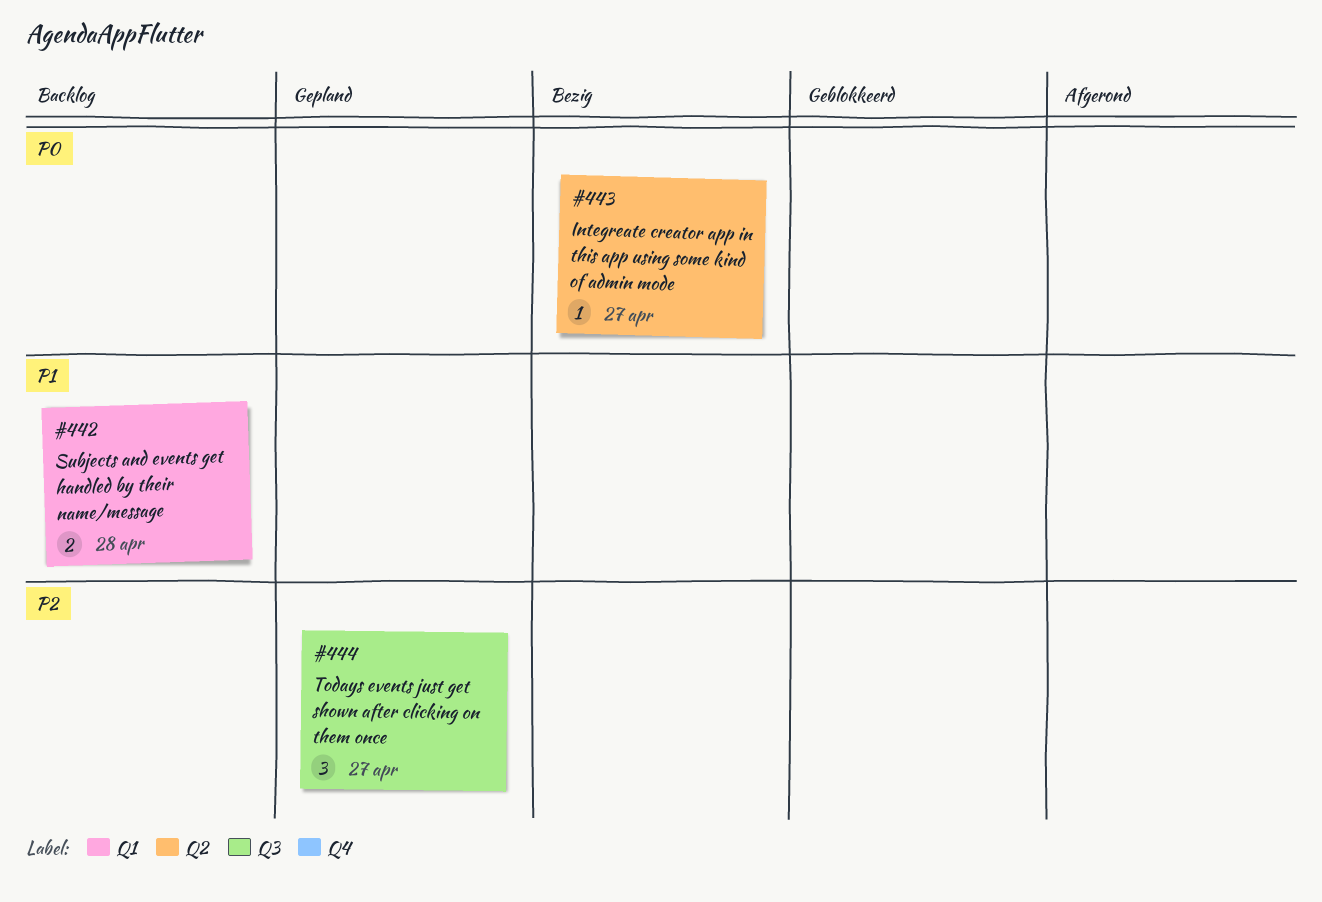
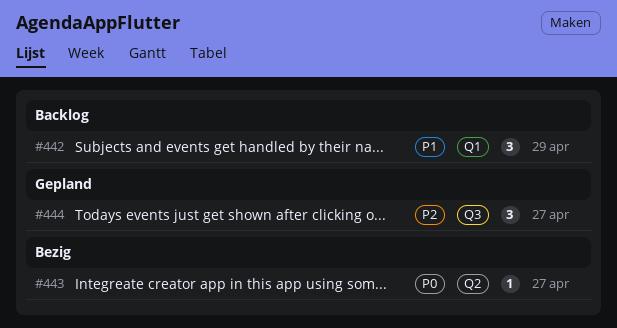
#442, estimate: 2 -> 3
#442, due: Apr 28 -> Apr 29

